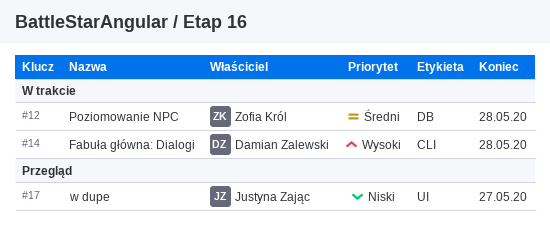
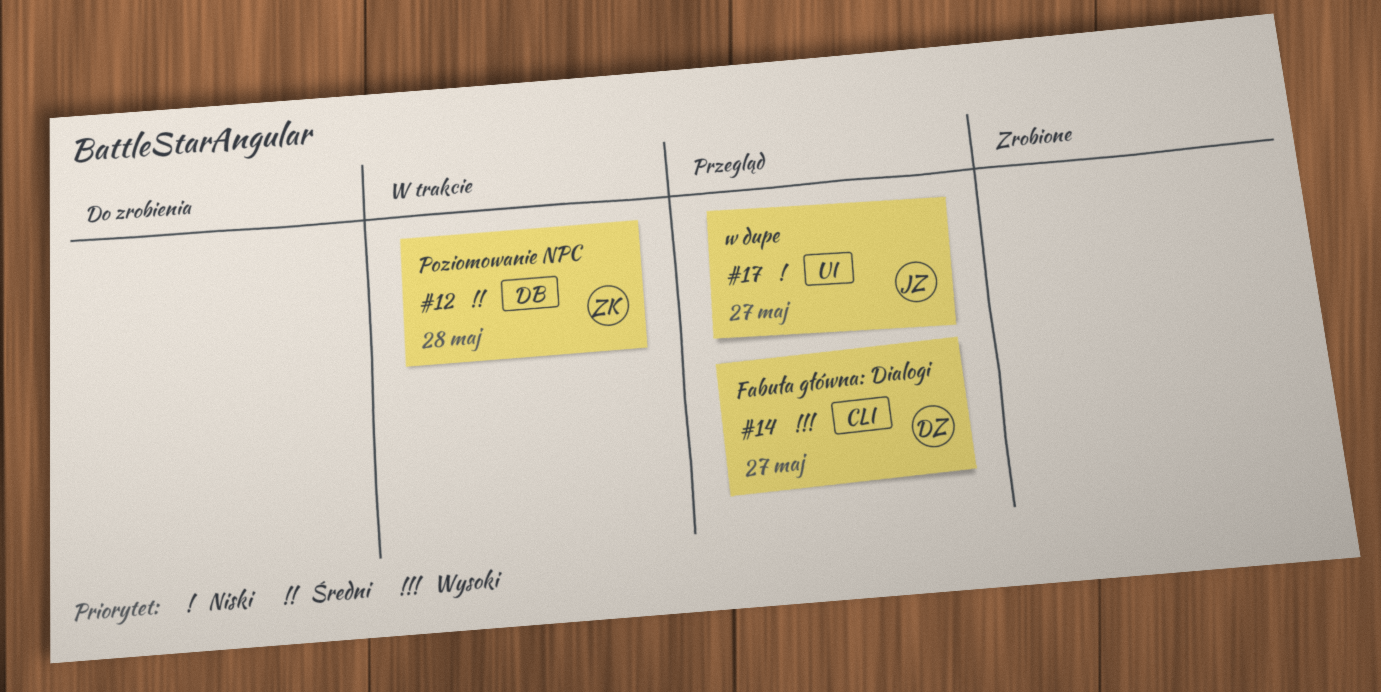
#14, status: W trakcie -> Przegląd
#14, due: May 28 -> May 27

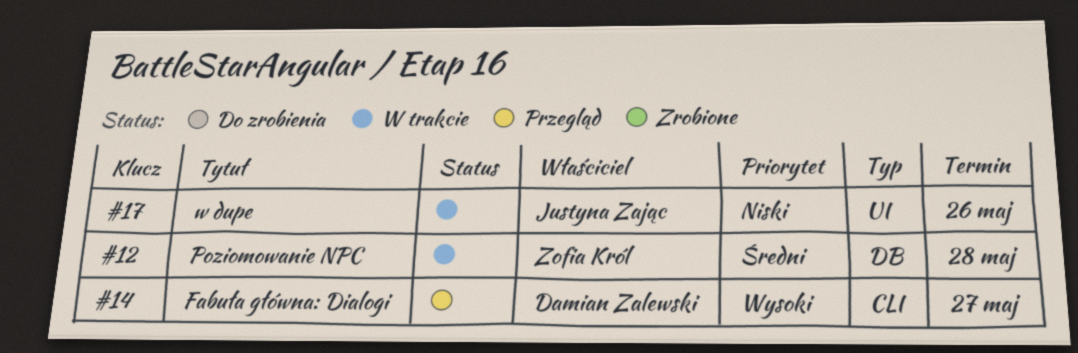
#17, status: Przegląd -> W trakcie
#17, due: May 27 -> May 26

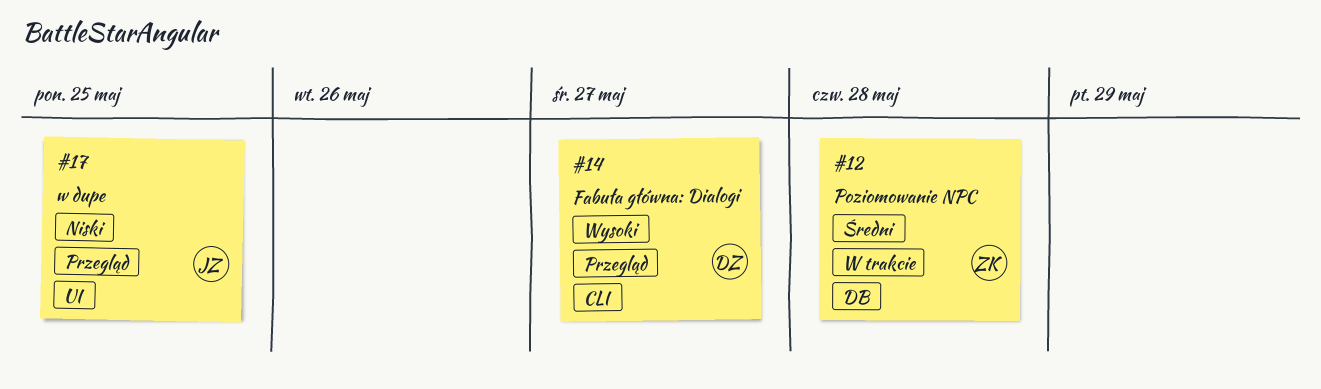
#17, status: W trakcie -> Przegląd
#17, due: May 26 -> May 25

